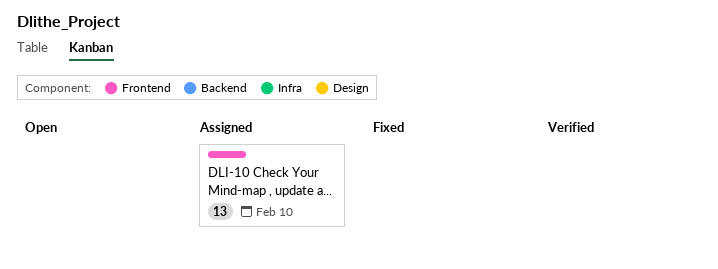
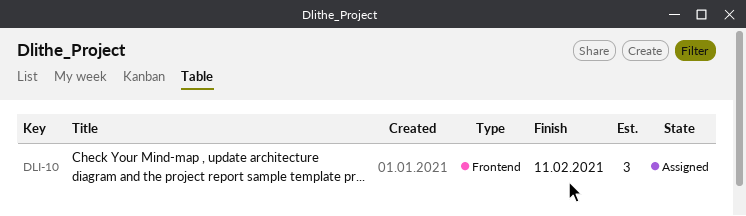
DLI-10, estimate: 13 -> 3
DLI-10, due: Feb 10 -> Feb 11

